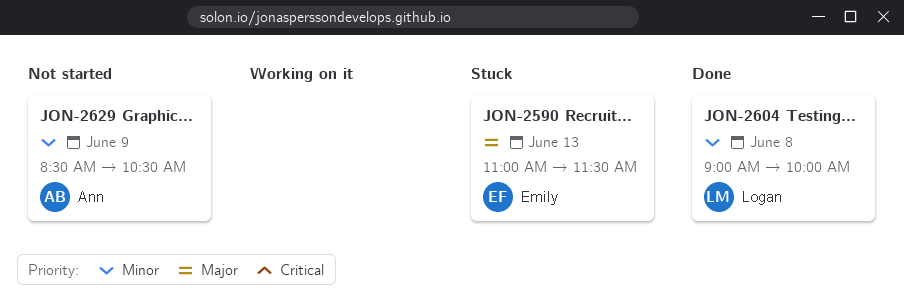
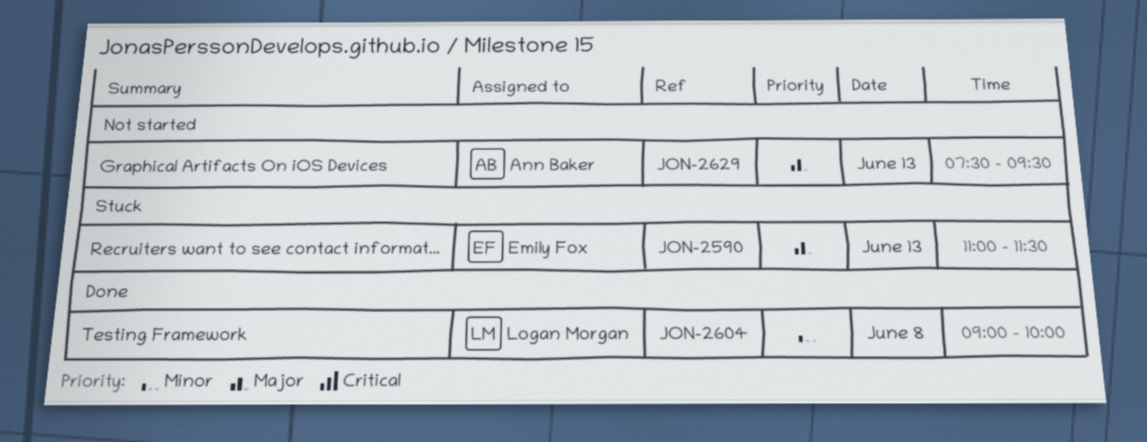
JON-2629, priority: Minor -> Major
JON-2629, day: Jun 9 -> Jun 13
JON-2629, begins: 08:30 -> 07:30
JON-2629, ends: 10:30 -> 09:30

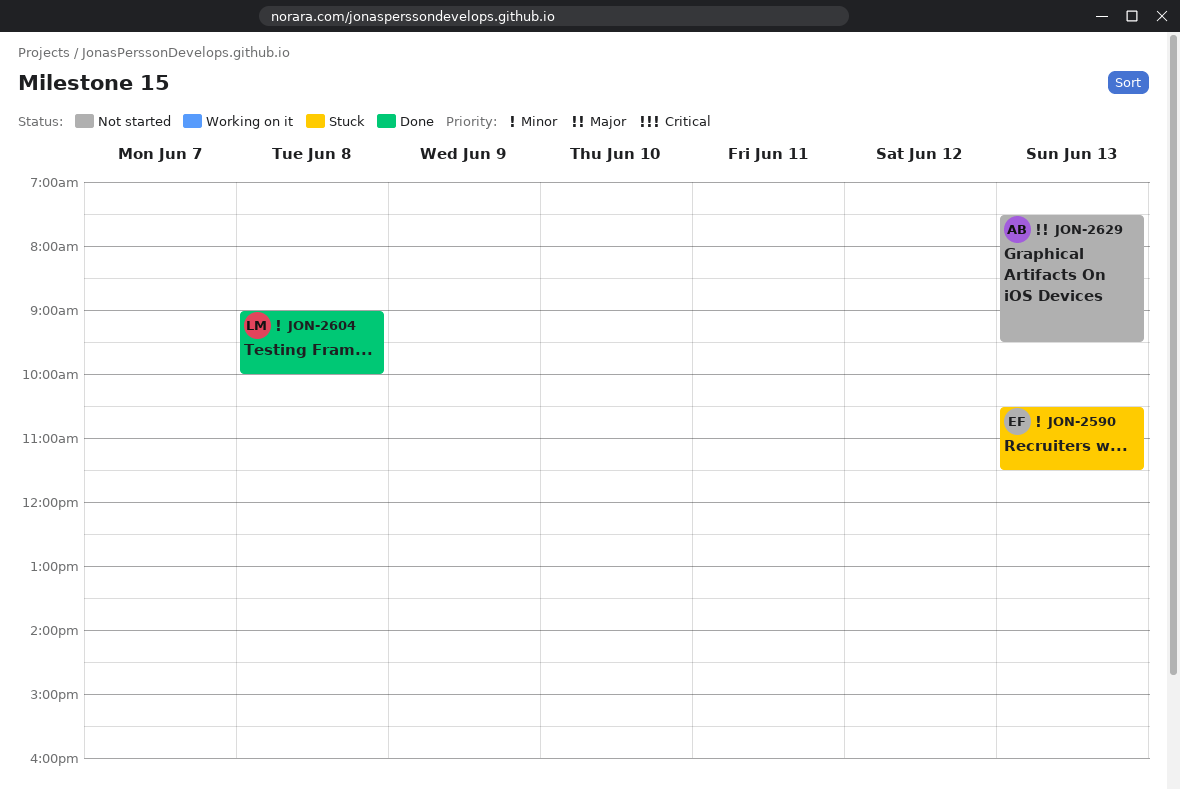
JON-2590, priority: Major -> Minor
JON-2590, begins: 11:00 -> 10:30

